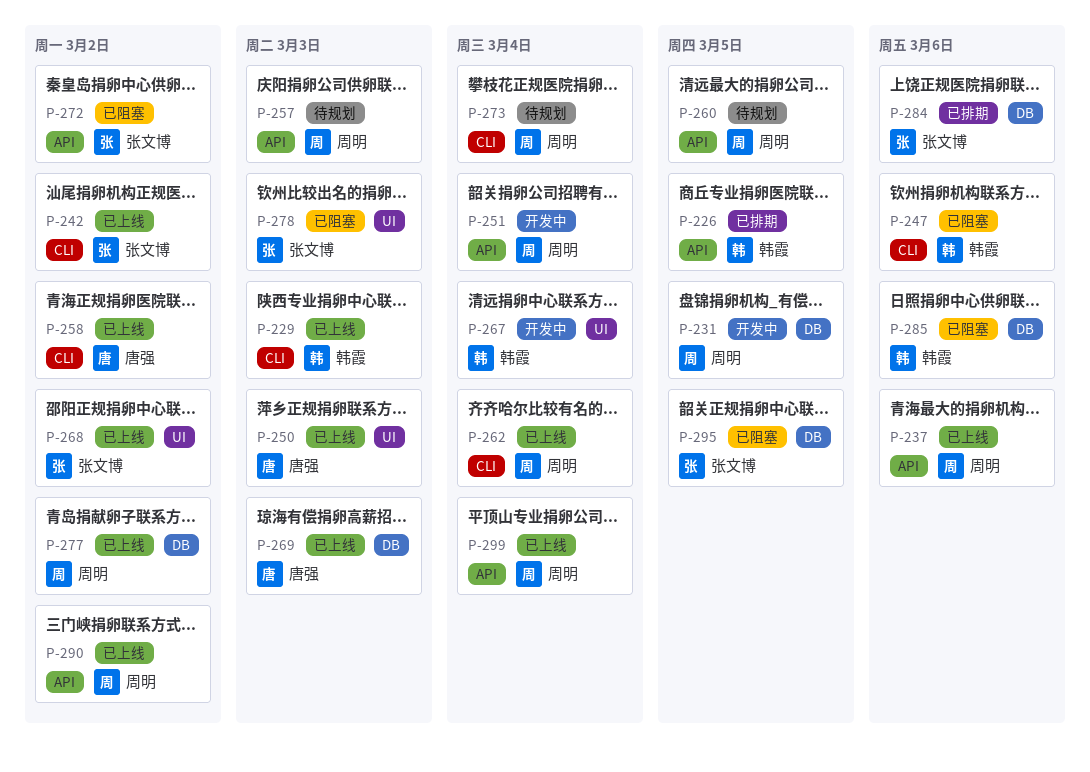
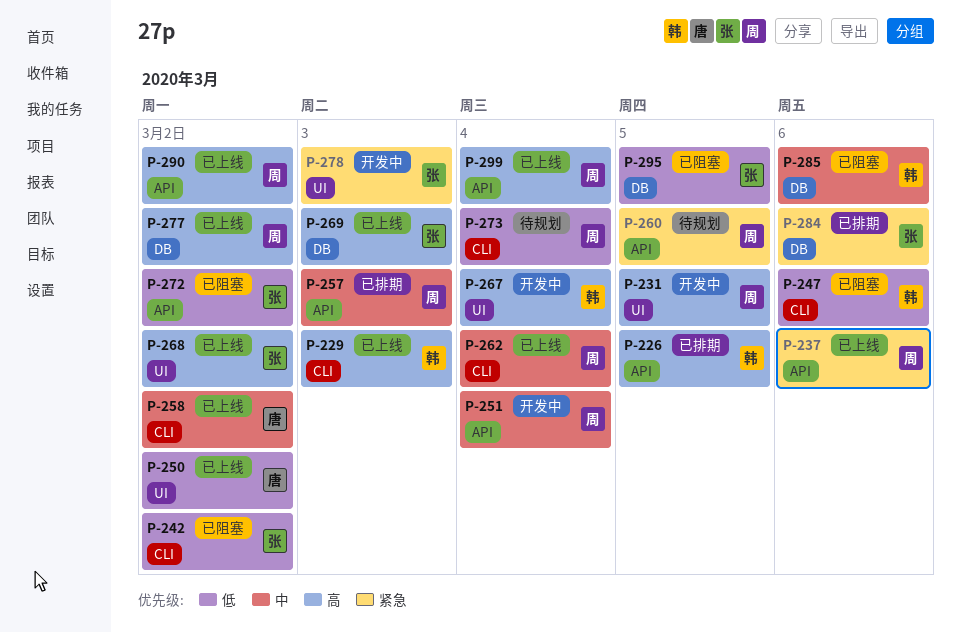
P-231, label: DB -> UI
P-242, status: 已上线 -> 已阻塞
P-250, due: Mar 3 -> Mar 2
P-257, status: 待规划 -> 已排期
P-269, owner: 唐强 -> 张文博
P-278, status: 已阻塞 -> 开发中

